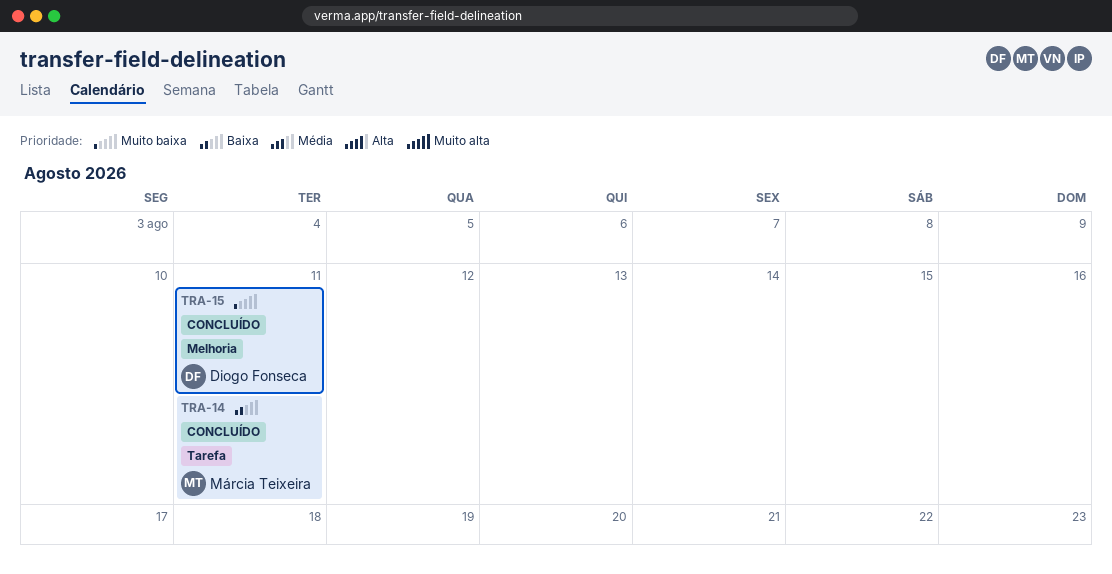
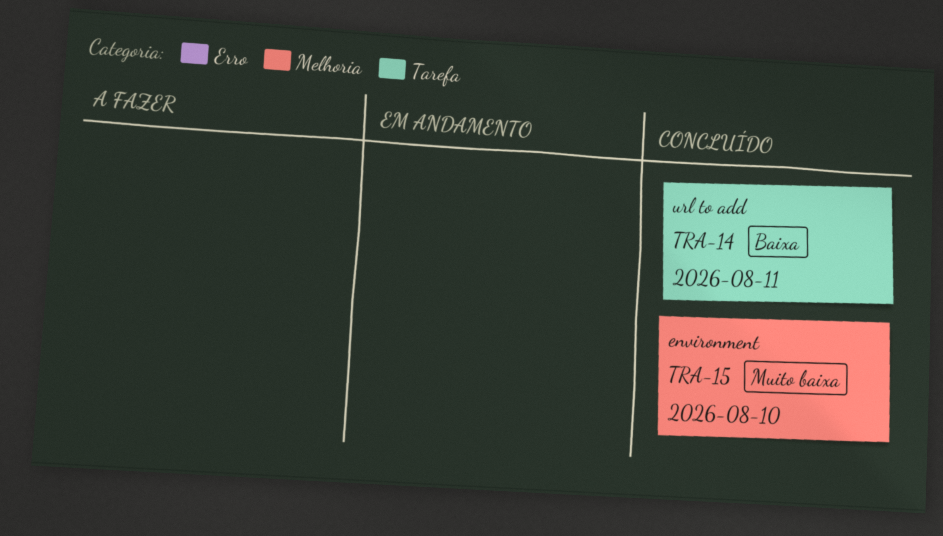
TRA-15, due: Aug 11 -> Aug 10

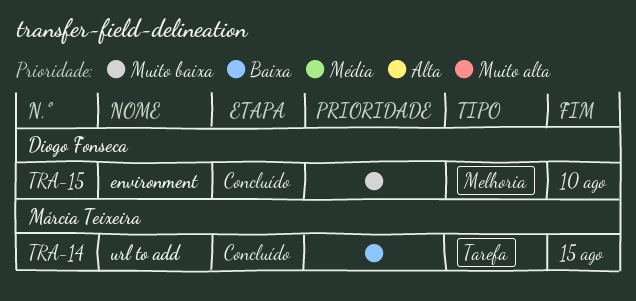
TRA-14, due: Aug 11 -> Aug 15

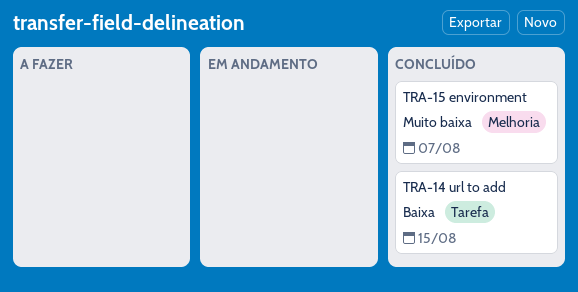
TRA-15, due: Aug 10 -> Aug 7

